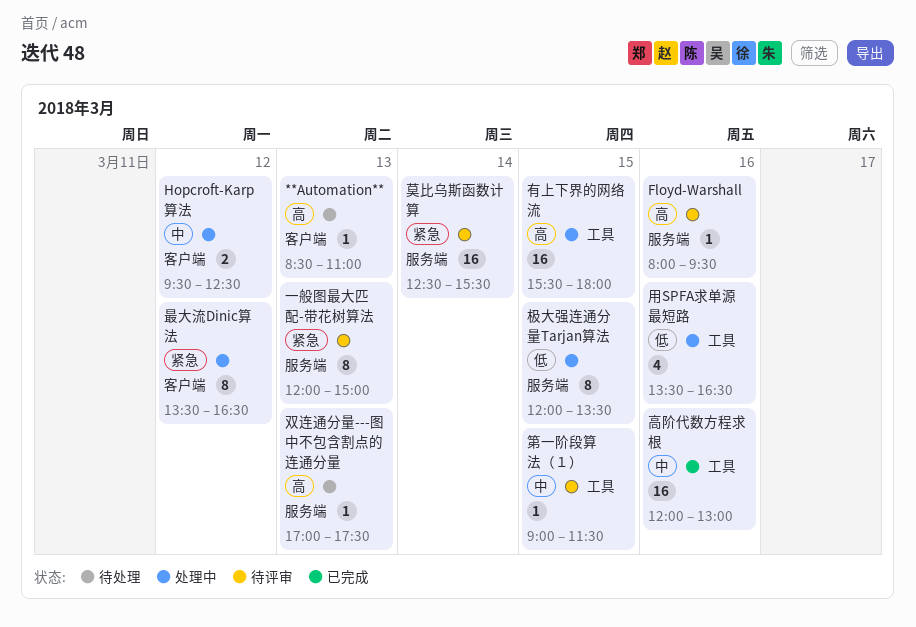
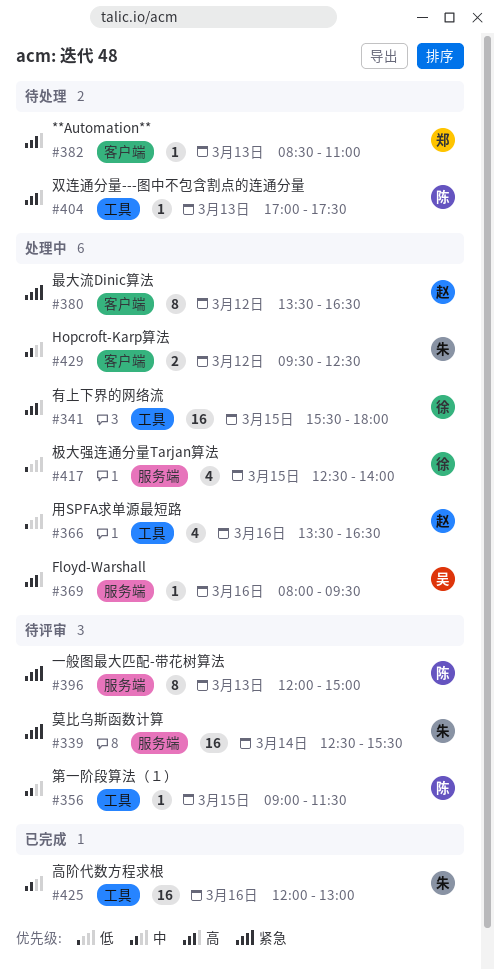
Floyd-Warshall, status: 待评审 -> 处理中
双连通分量---图中不包含割点的连通分量, label: 服务端 -> 工具
极大强连通分量Tarjan算法, estimate: 8 -> 4
极大强连通分量Tarjan算法, begins: 12:00 -> 12:30
极大强连通分量Tarjan算法, ends: 13:30 -> 14:00

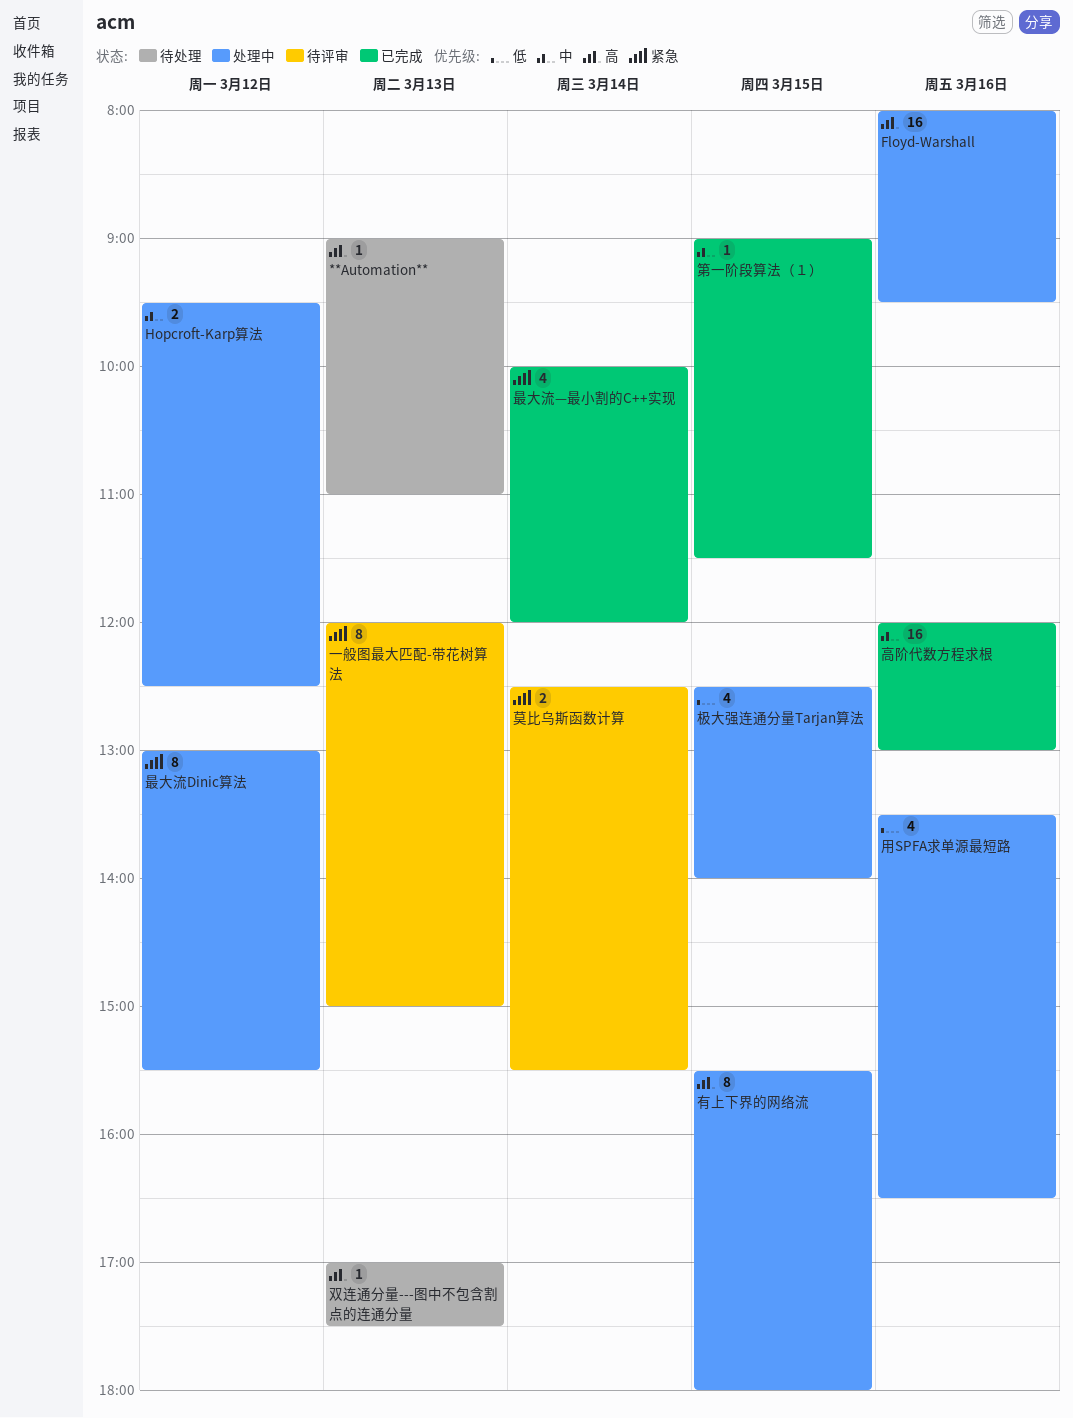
**Automation**, begins: 08:30 -> 09:00
Floyd-Warshall, estimate: 1 -> 16
最大流Dinic算法, begins: 13:30 -> 13:00
最大流Dinic算法, ends: 16:30 -> 15:30
最大流—最小割的C++实现: none -> present
有上下界的网络流, estimate: 16 -> 8
第一阶段算法（１）, status: 待评审 -> 已完成
莫比乌斯函数计算, estimate: 16 -> 2

